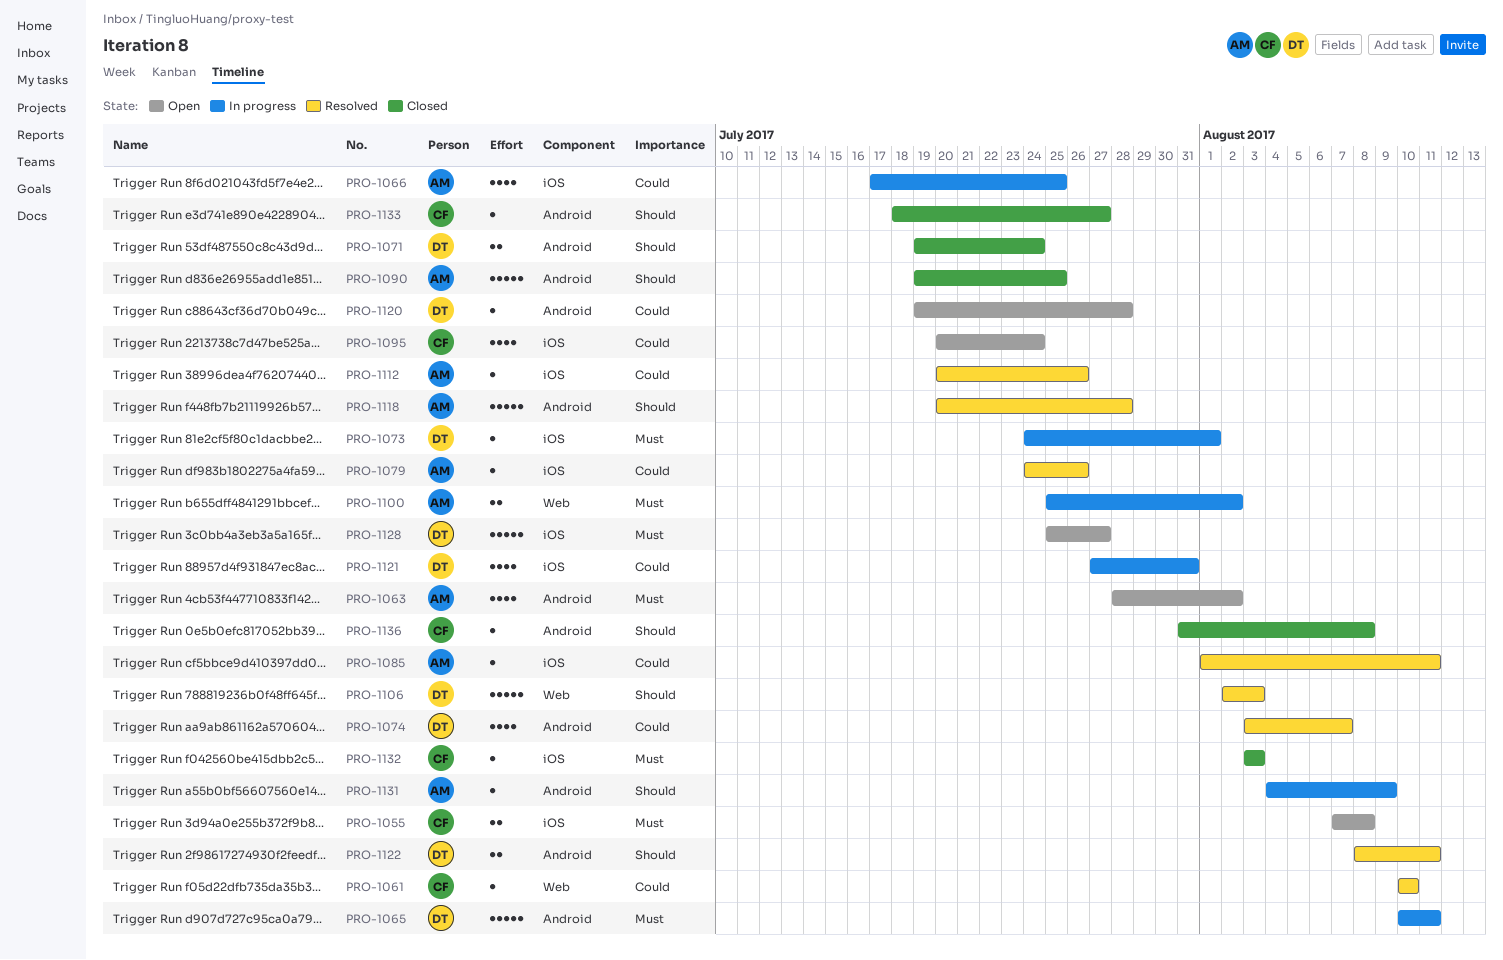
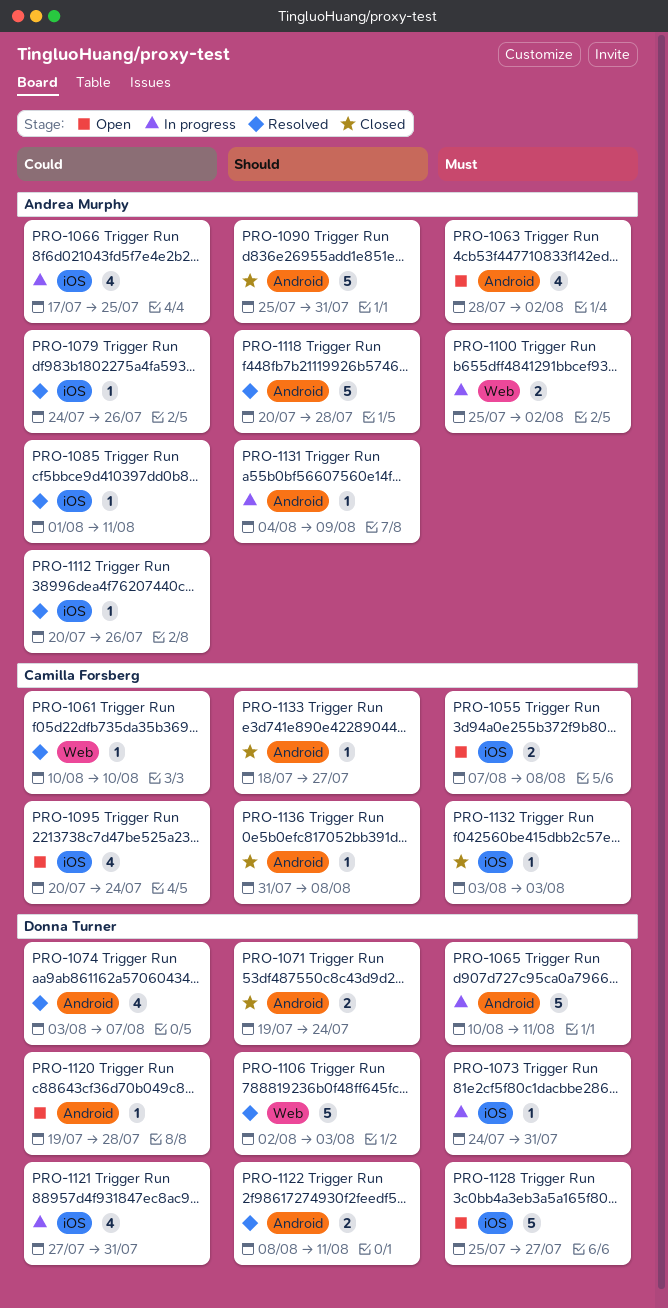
PRO-1073, due: Aug 1 -> Jul 31
PRO-1090, start: Jul 19 -> Jul 25
PRO-1090, due: Jul 25 -> Jul 31

